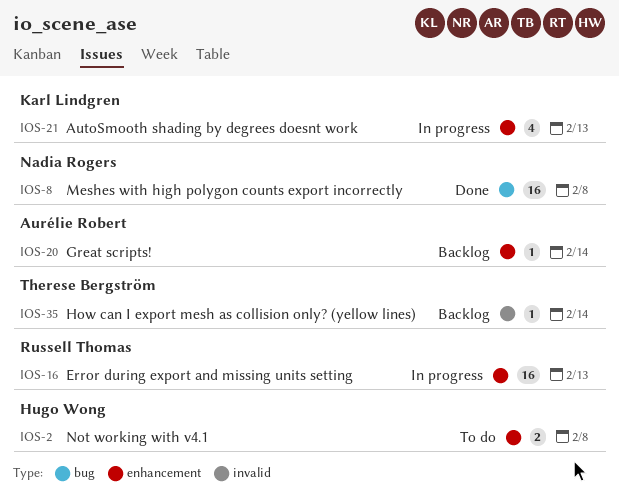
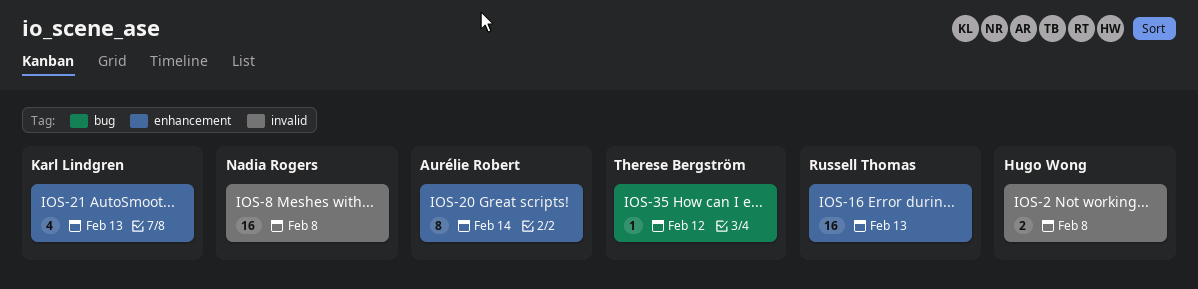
IOS-2, label: enhancement -> invalid
IOS-8, label: bug -> invalid
IOS-20, estimate: 1 -> 8
IOS-35, label: invalid -> bug
IOS-35, due: Feb 14 -> Feb 12

